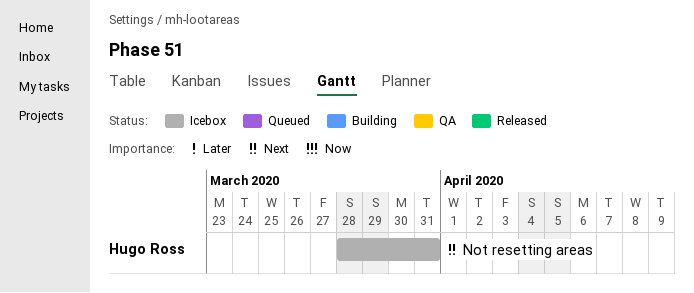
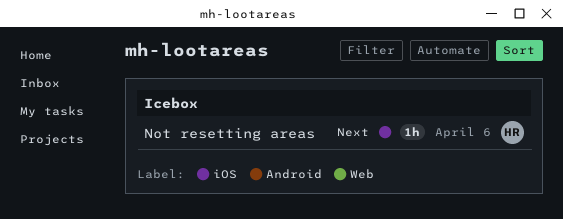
Not resetting areas, due: Mar 31 -> Apr 6

